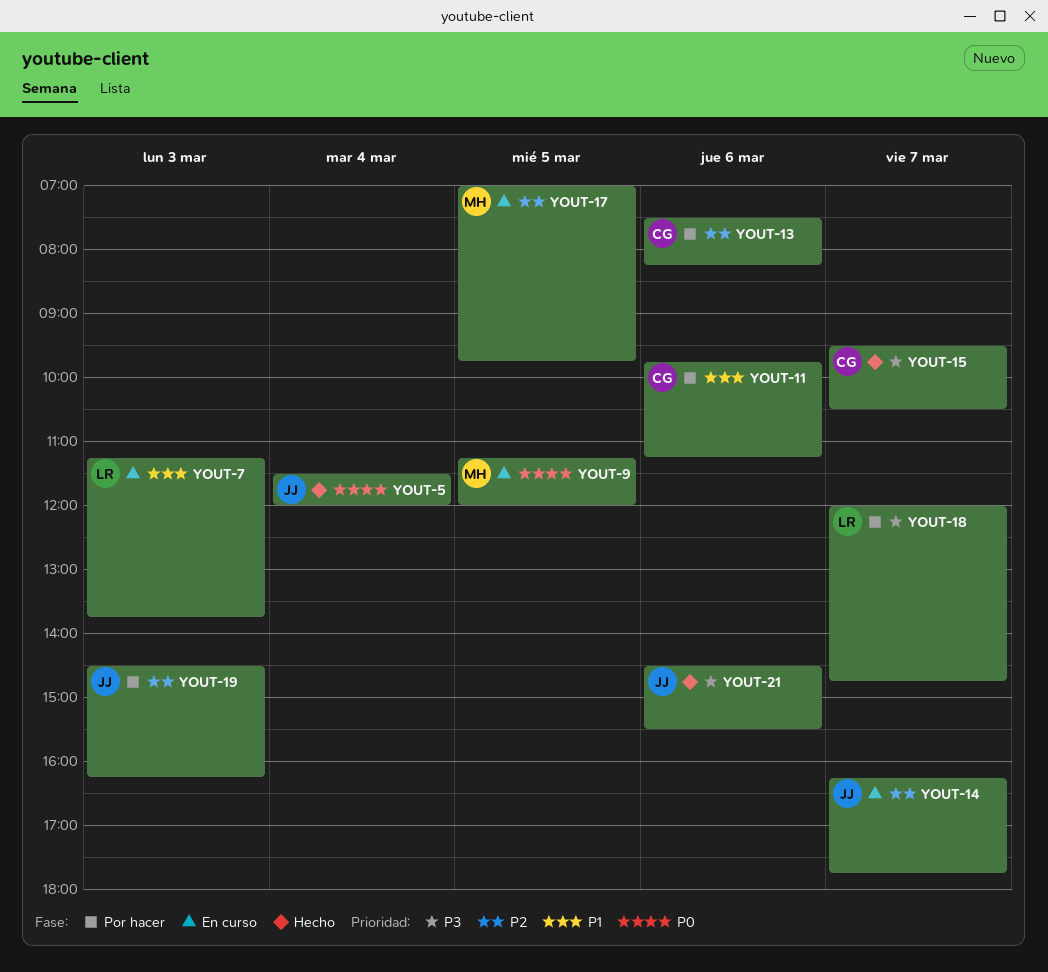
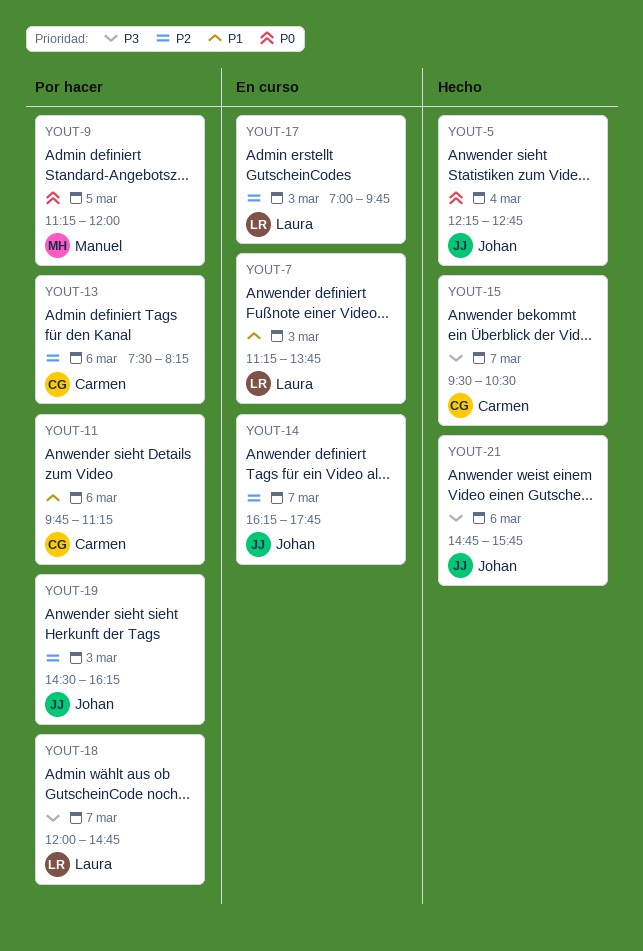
YOUT-5, begins: 11:30 -> 12:15
YOUT-5, ends: 12:00 -> 12:45
YOUT-9, status: En curso -> Por hacer
YOUT-17, owner: Manuel -> Laura
YOUT-17, day: Mar 5 -> Mar 3
YOUT-21, begins: 14:30 -> 14:45
YOUT-21, ends: 15:30 -> 15:45

